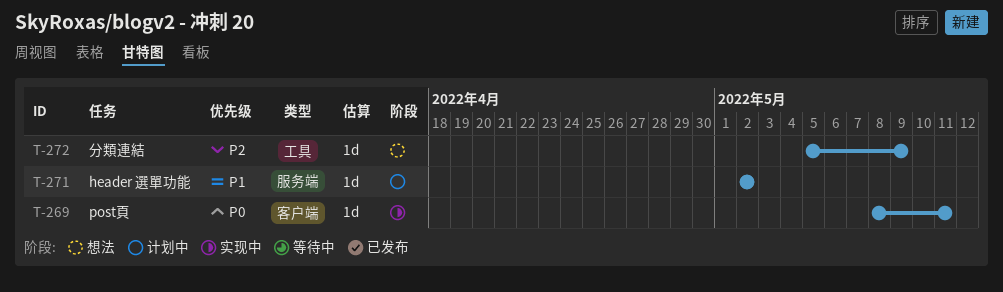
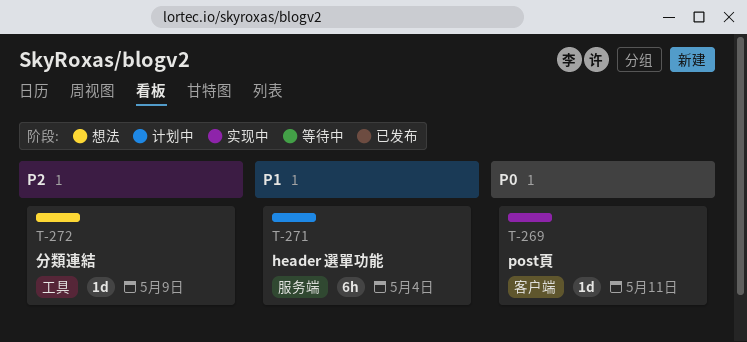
T-271, estimate: 1d -> 6h
T-271, due: May 2 -> May 4

